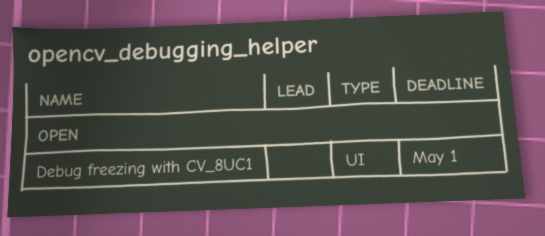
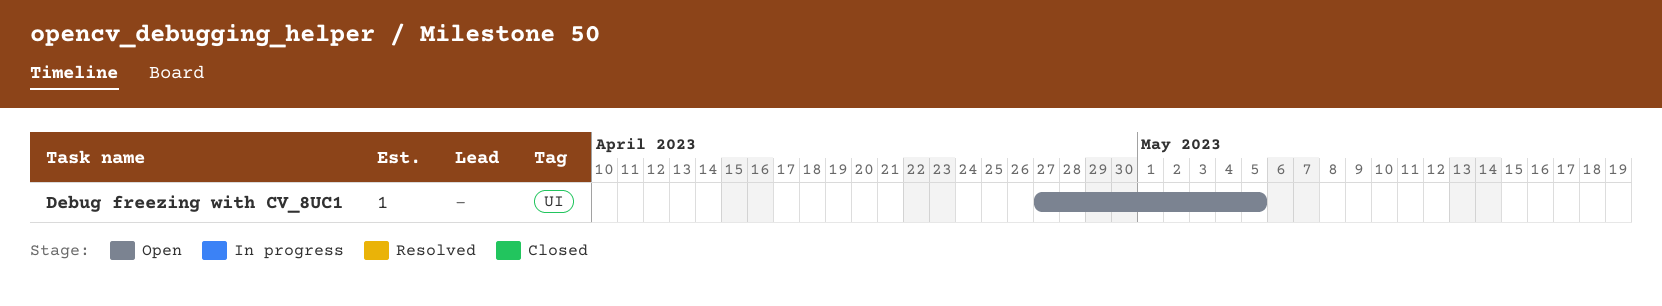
Debug freezing with CV_8UC1, due: May 1 -> May 5

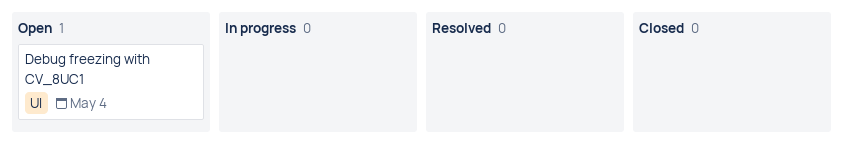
Debug freezing with CV_8UC1, due: May 5 -> May 4

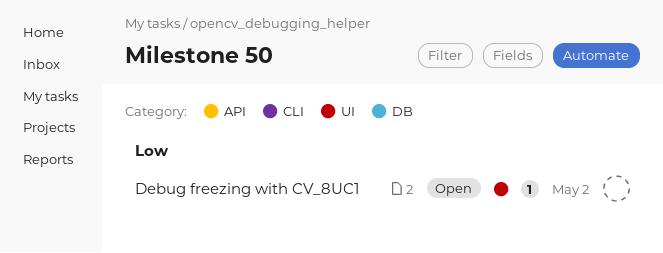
Debug freezing with CV_8UC1, due: May 4 -> May 2

